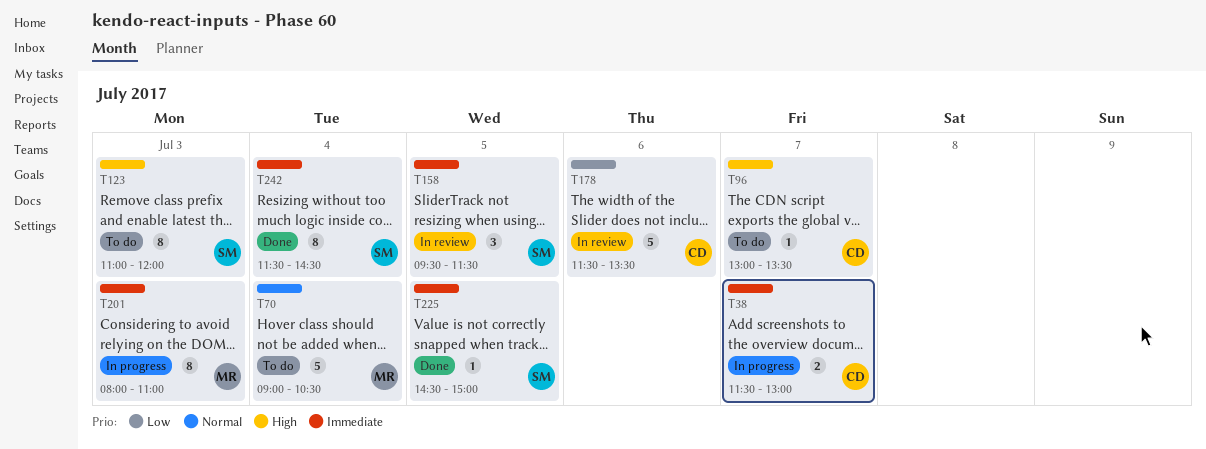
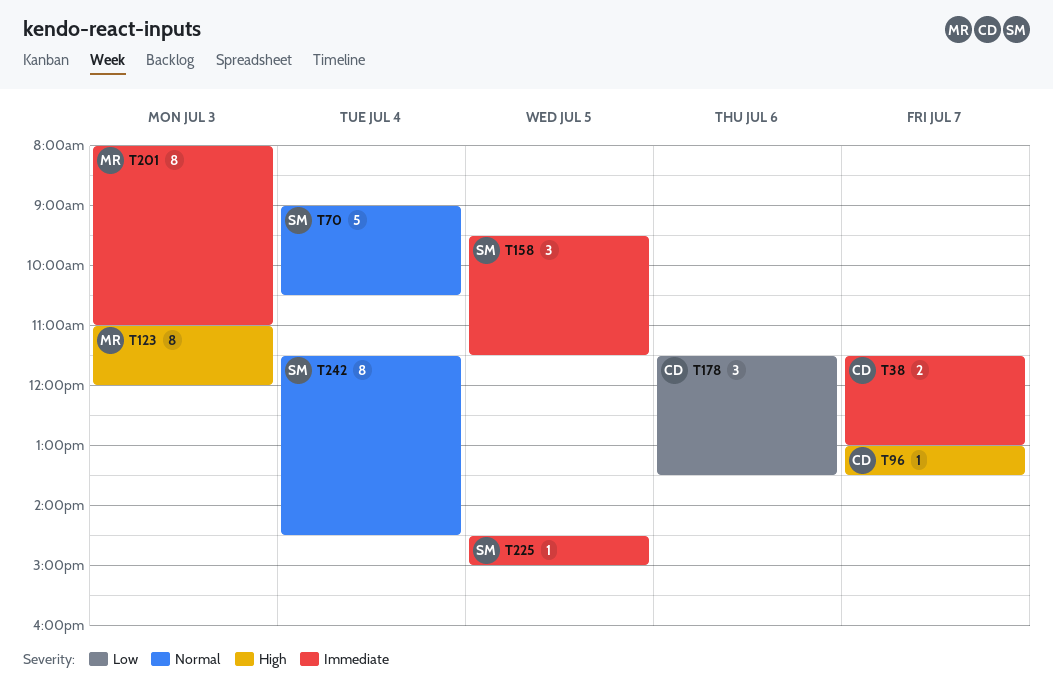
T70, owner: MR -> SM
T123, owner: SM -> MR
T178, estimate: 5 -> 3
T242, priority: Immediate -> Normal

